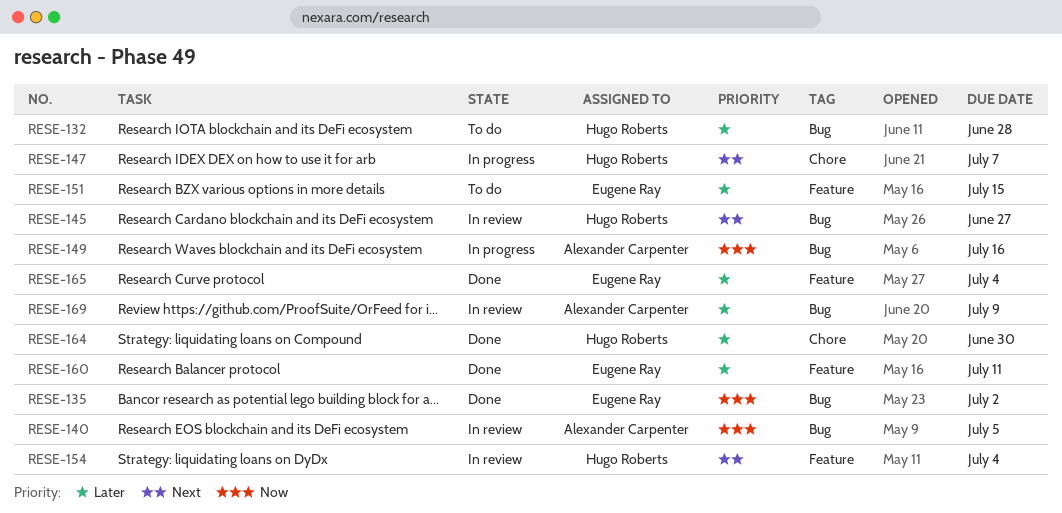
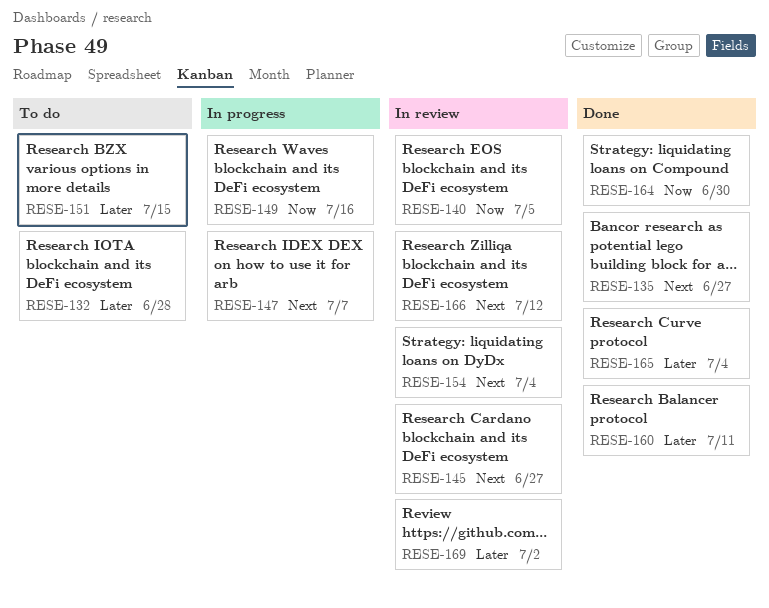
RESE-135, priority: Now -> Next
RESE-135, due: Jul 2 -> Jun 27
RESE-164, priority: Later -> Now
RESE-166: none -> present
RESE-169, due: Jul 9 -> Jul 2

